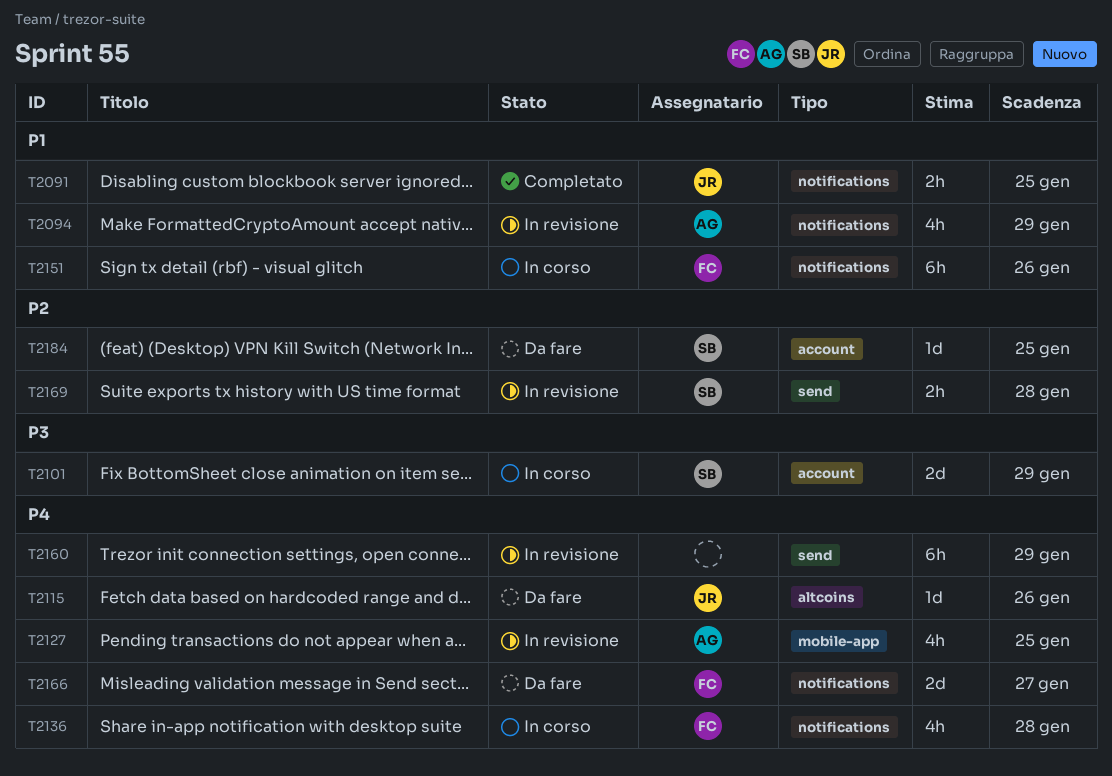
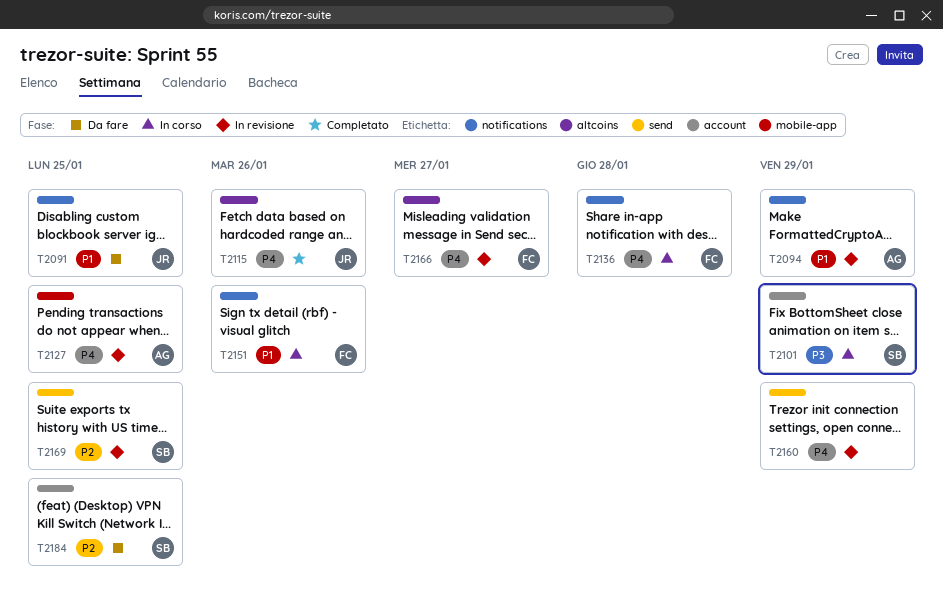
T2091, status: Completato -> Da fare
T2115, status: Da fare -> Completato
T2166, status: Da fare -> In revisione
T2166, label: notifications -> altcoins
T2169, due: Jan 28 -> Jan 25

